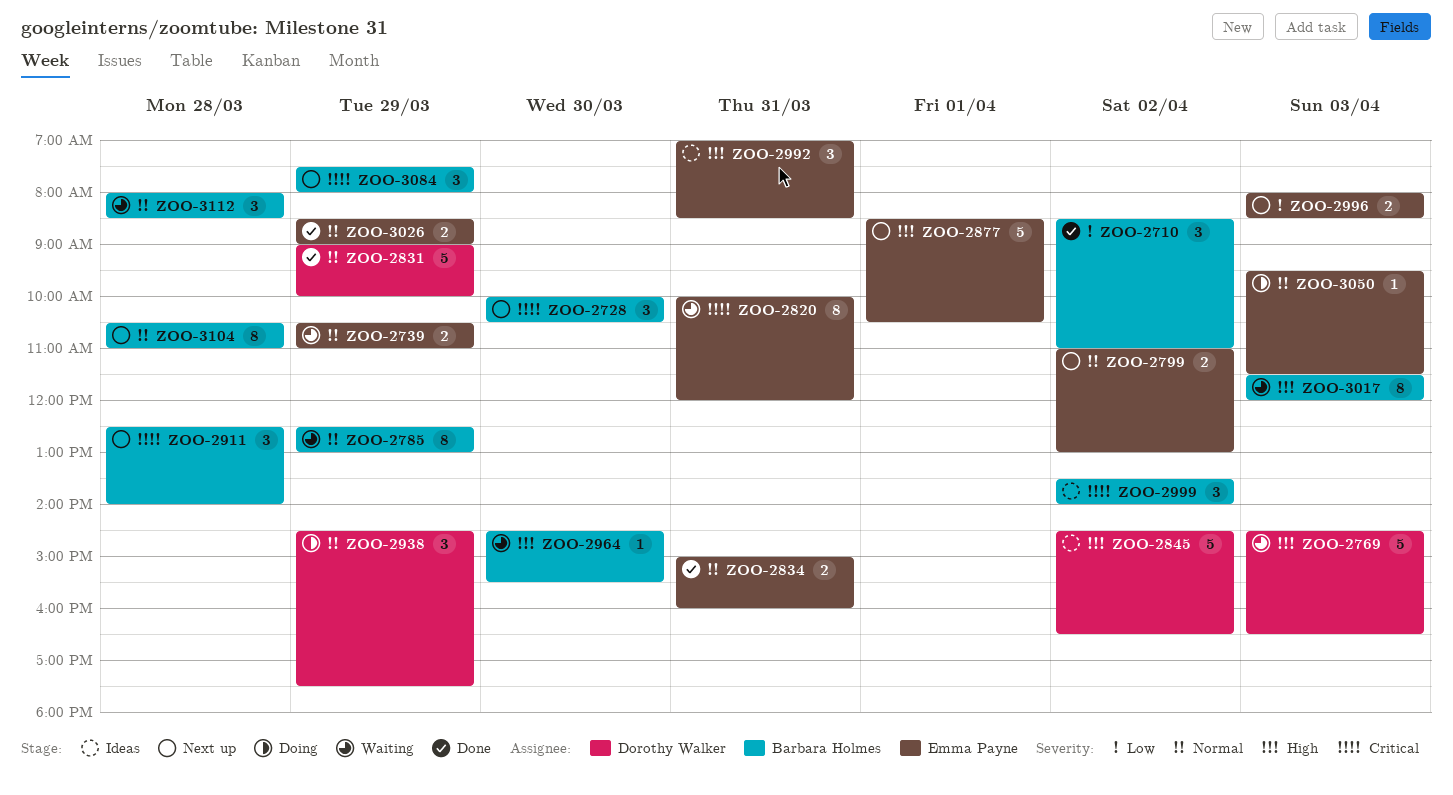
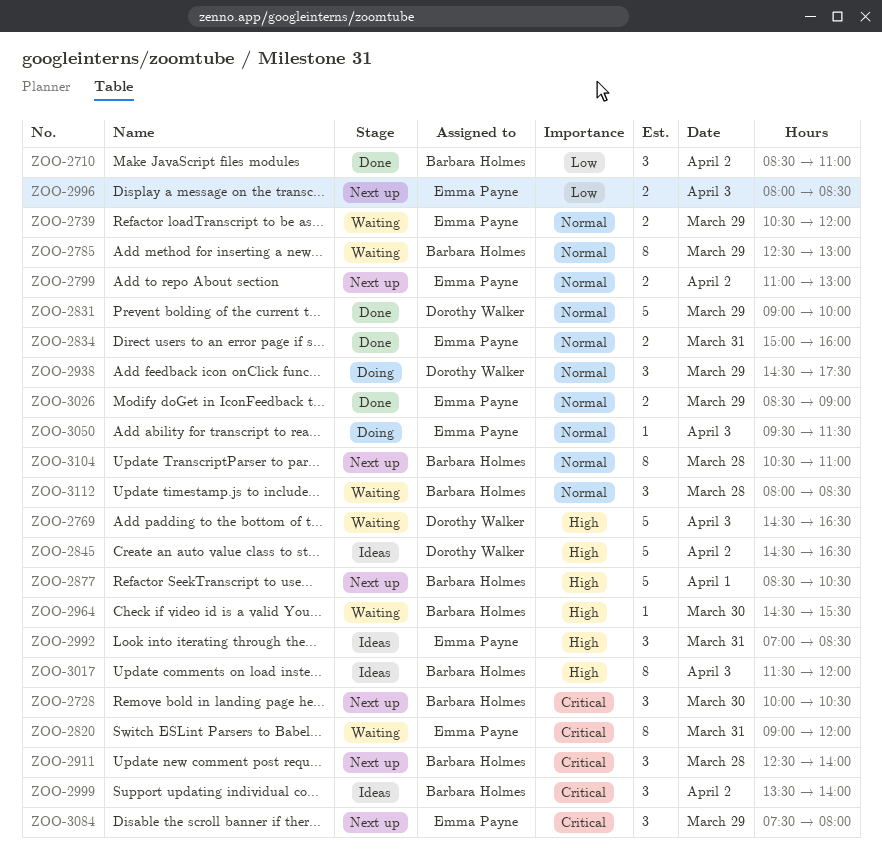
ZOO-2739, ends: 11:00 -> 12:00
ZOO-2820, begins: 10:00 -> 09:00
ZOO-2877, owner: Emma Payne -> Barbara Holmes
ZOO-3017, status: Waiting -> Ideas
ZOO-3084, owner: Barbara Holmes -> Emma Payne

